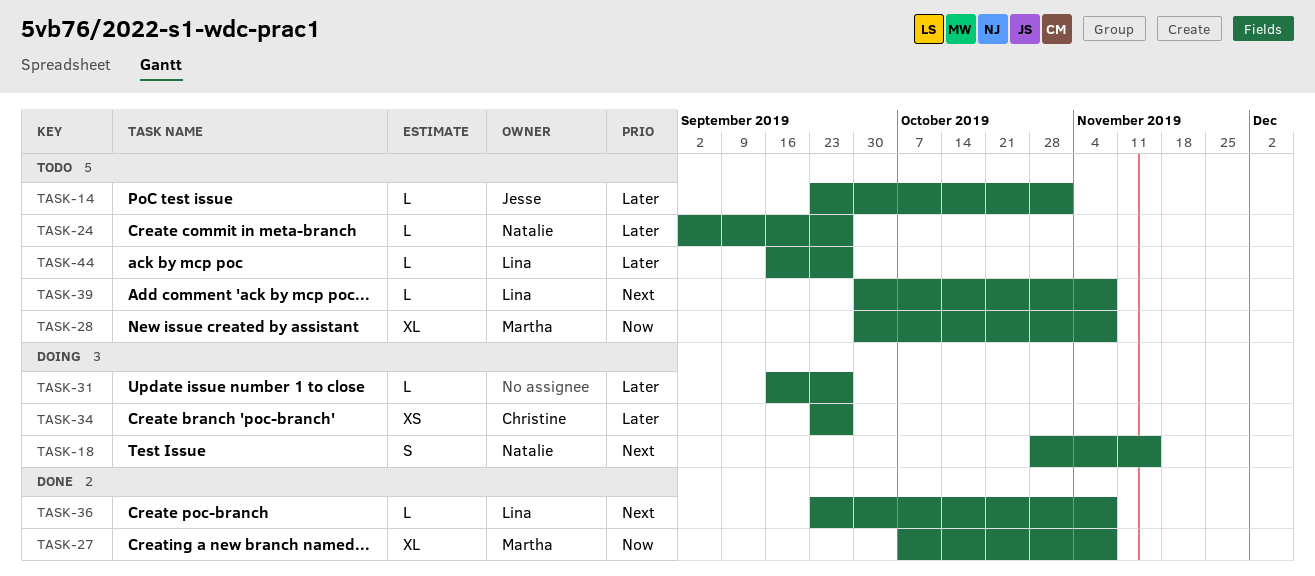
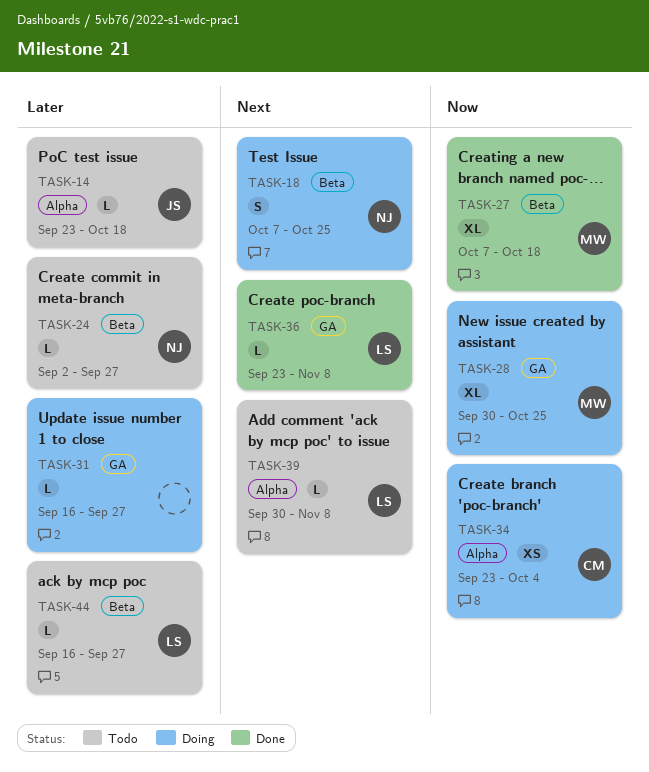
TASK-14, due: Nov 1 -> Oct 18
TASK-18, start: Oct 28 -> Oct 7
TASK-18, due: Nov 15 -> Oct 25
TASK-27, due: Nov 8 -> Oct 18
TASK-28, status: Todo -> Doing
TASK-28, due: Nov 8 -> Oct 25
TASK-34, priority: Later -> Now
TASK-34, due: Sep 27 -> Oct 4

